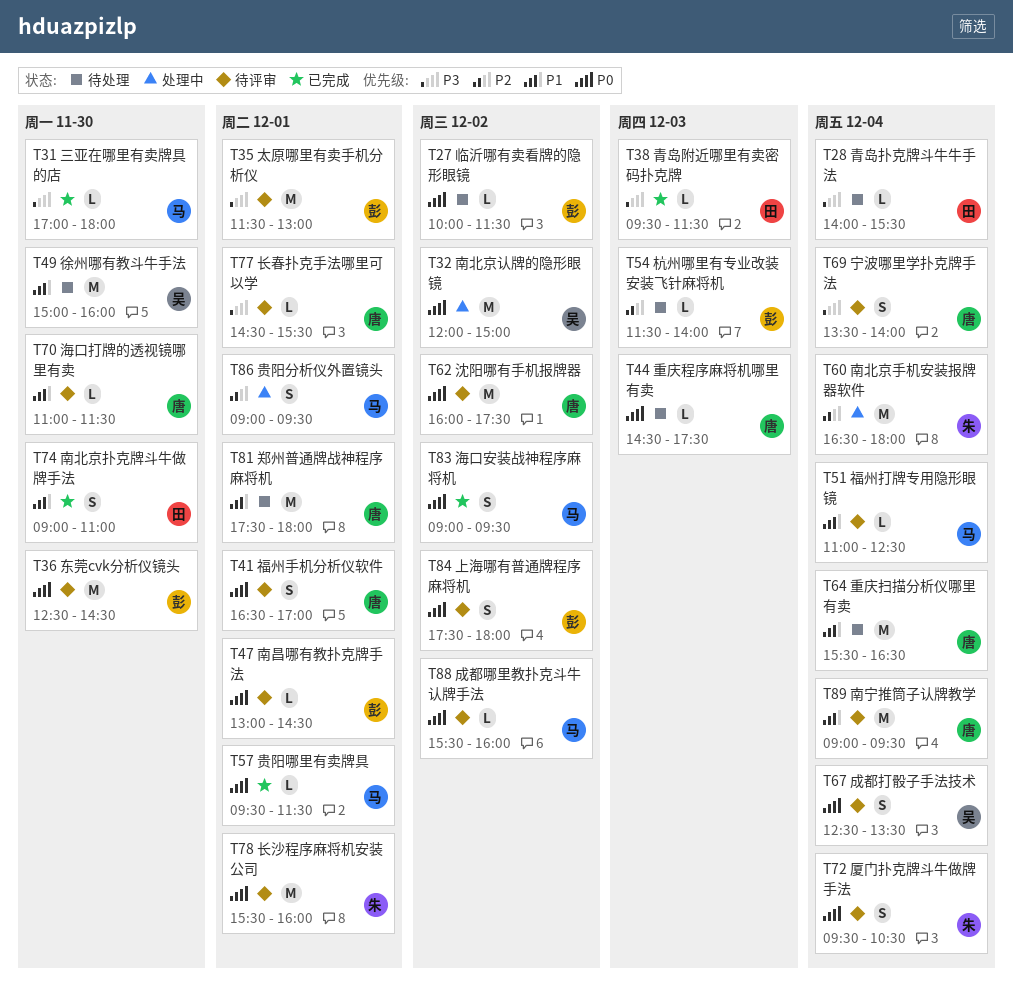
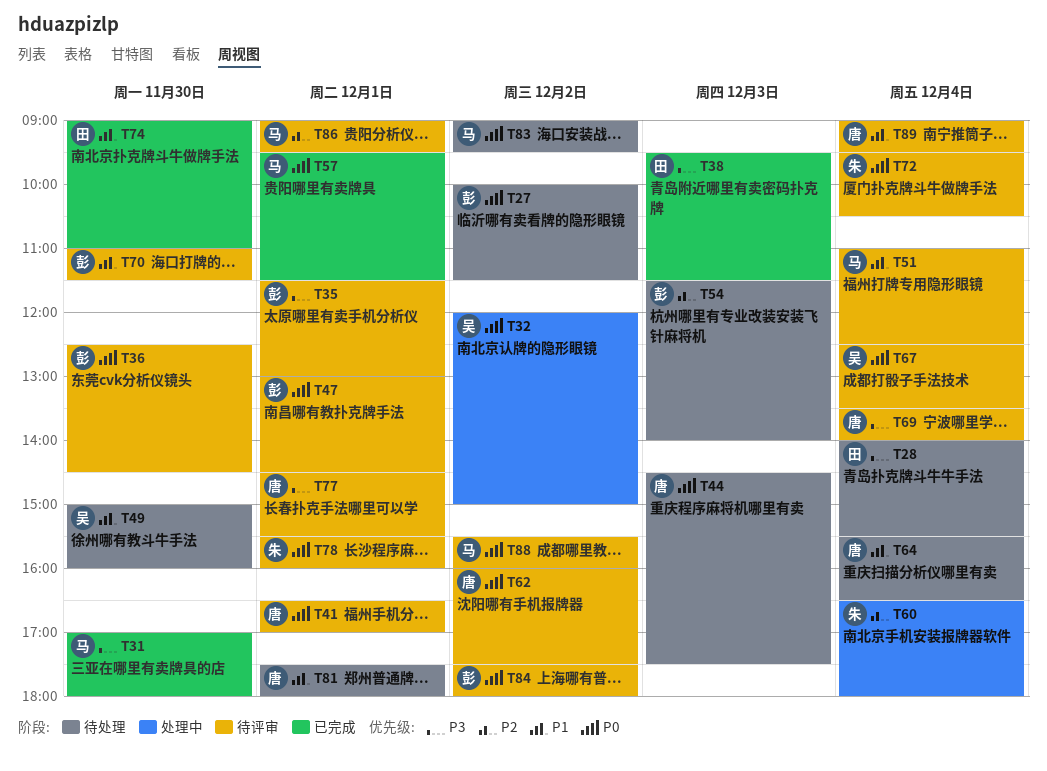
T70, owner: 唐 -> 彭
T83, status: 已完成 -> 待处理
T86, status: 处理中 -> 待评审

